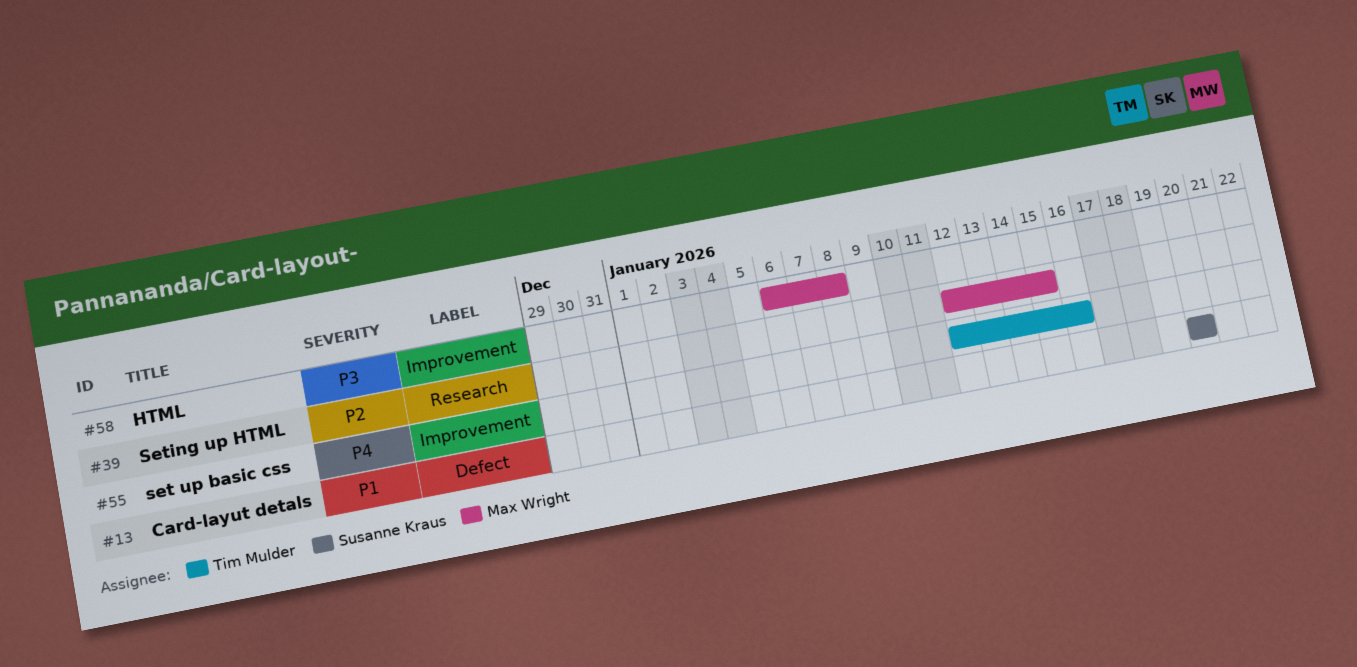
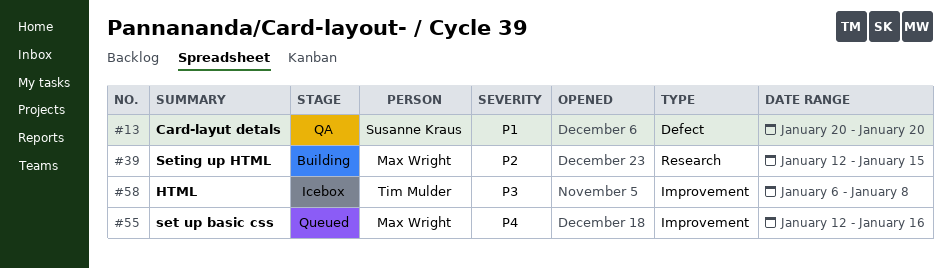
#55, owner: Tim Mulder -> Max Wright
#58, owner: Max Wright -> Tim Mulder

